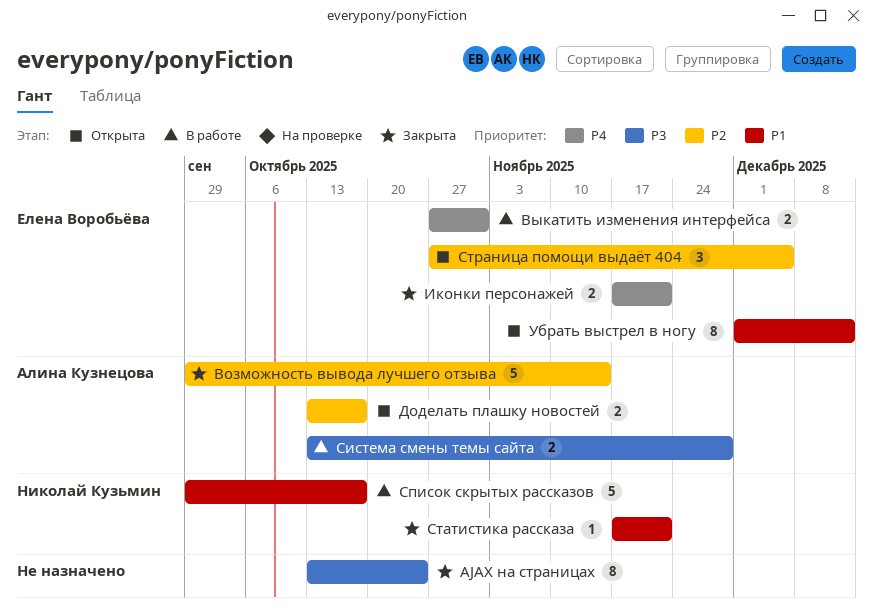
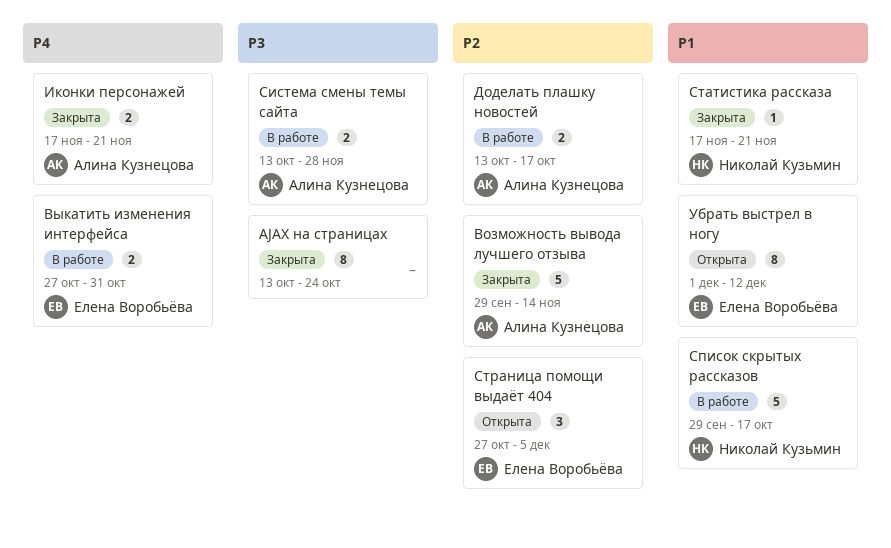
Доделать плашку новостей, status: Открыта -> В работе
Иконки персонажей, owner: Елена Воробьёва -> Алина Кузнецова

